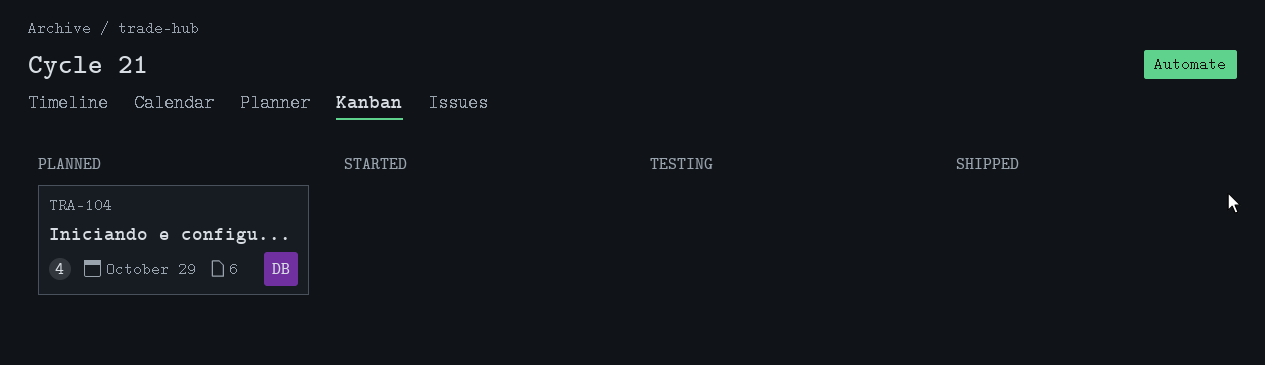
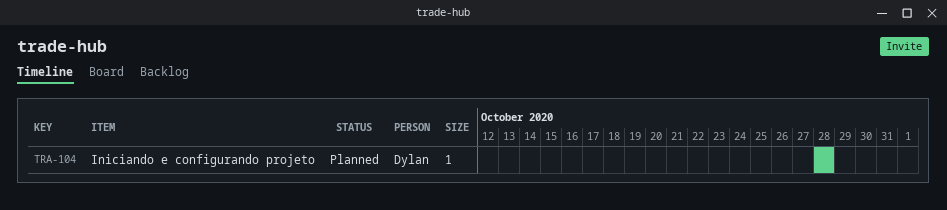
TRA-104, estimate: 4 -> 1
TRA-104, due: Oct 29 -> Oct 28

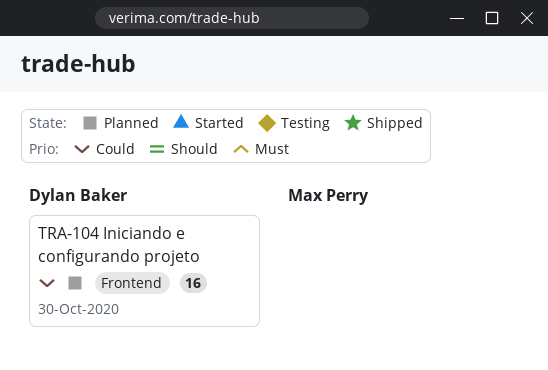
TRA-104, estimate: 1 -> 16
TRA-104, due: Oct 28 -> Oct 30

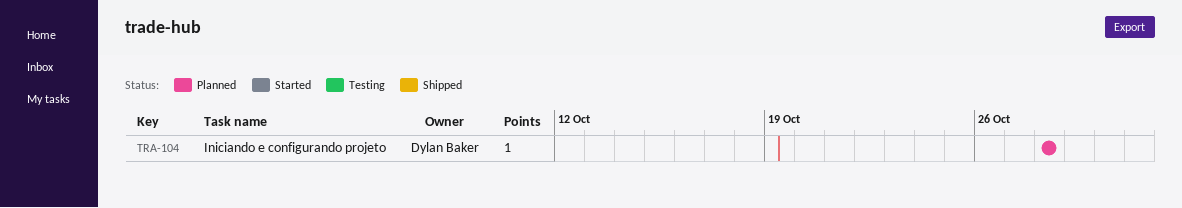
TRA-104, estimate: 16 -> 1
TRA-104, due: Oct 30 -> Oct 28

